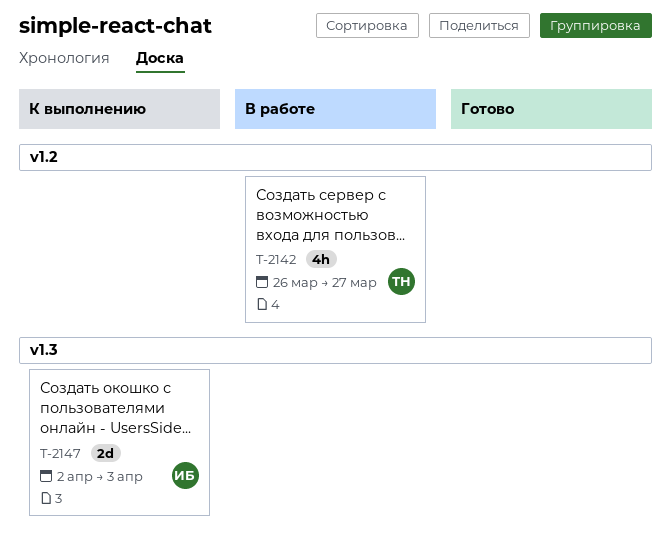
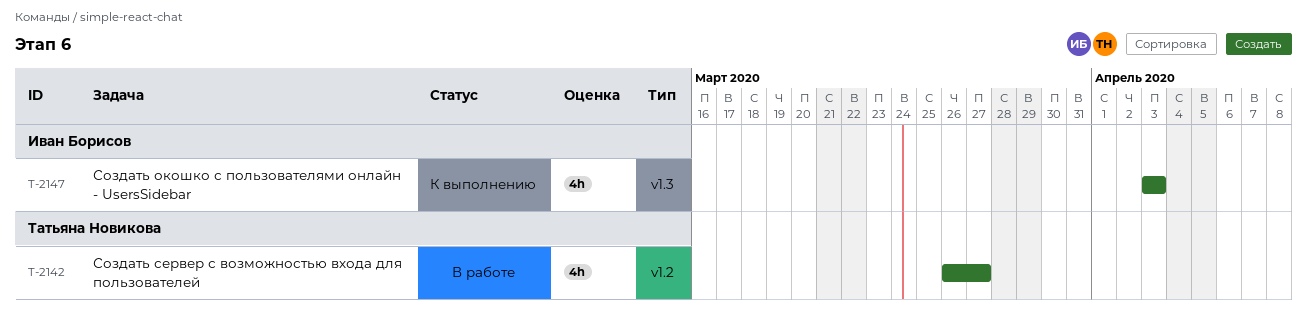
T-2147, estimate: 2d -> 4h
T-2147, start: Apr 2 -> Apr 3

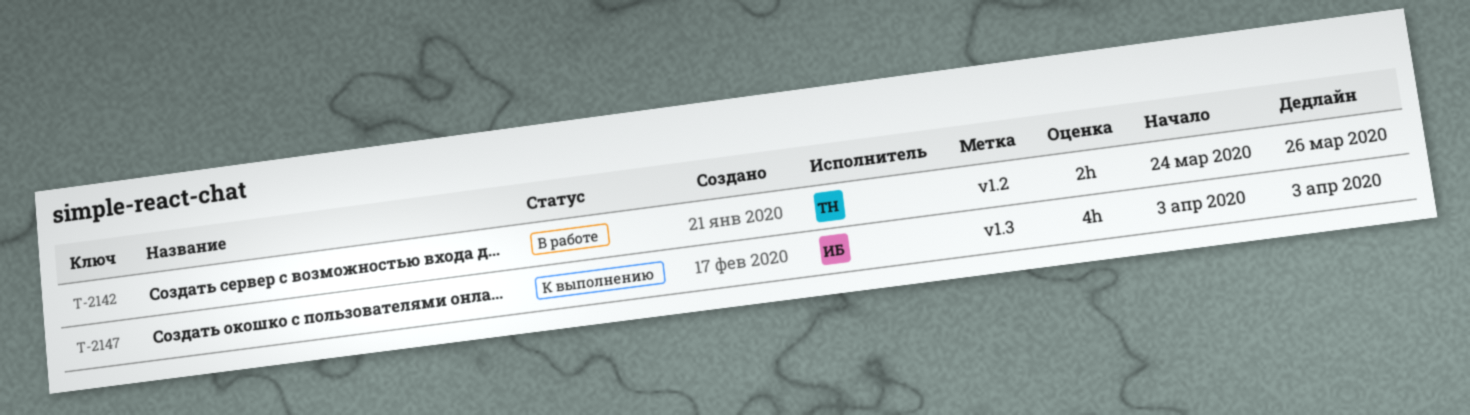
T-2142, estimate: 4h -> 2h
T-2142, start: Mar 26 -> Mar 24
T-2142, due: Mar 27 -> Mar 26

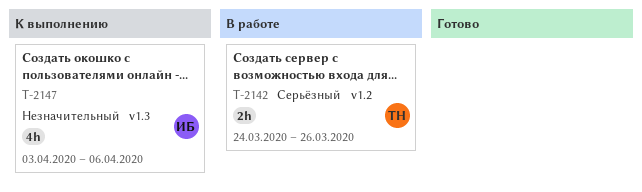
T-2147, due: Apr 3 -> Apr 6

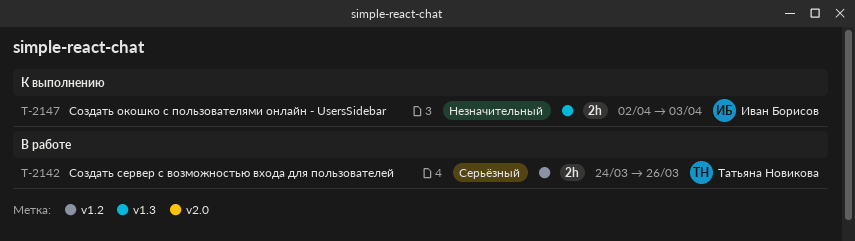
T-2147, estimate: 4h -> 2h
T-2147, start: Apr 3 -> Apr 2
T-2147, due: Apr 6 -> Apr 3

